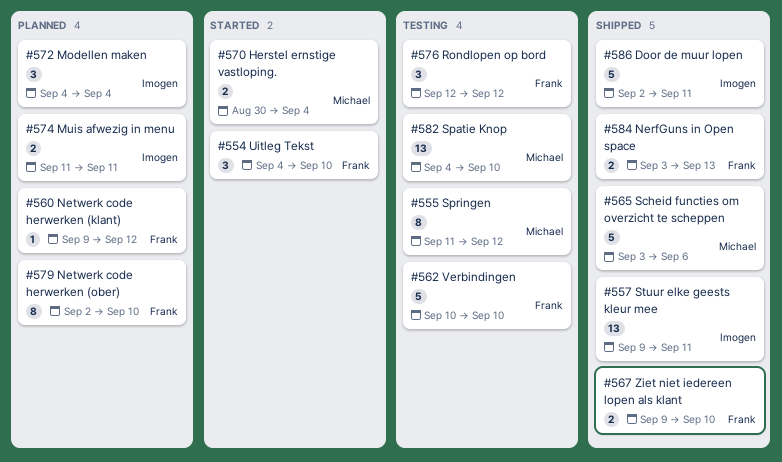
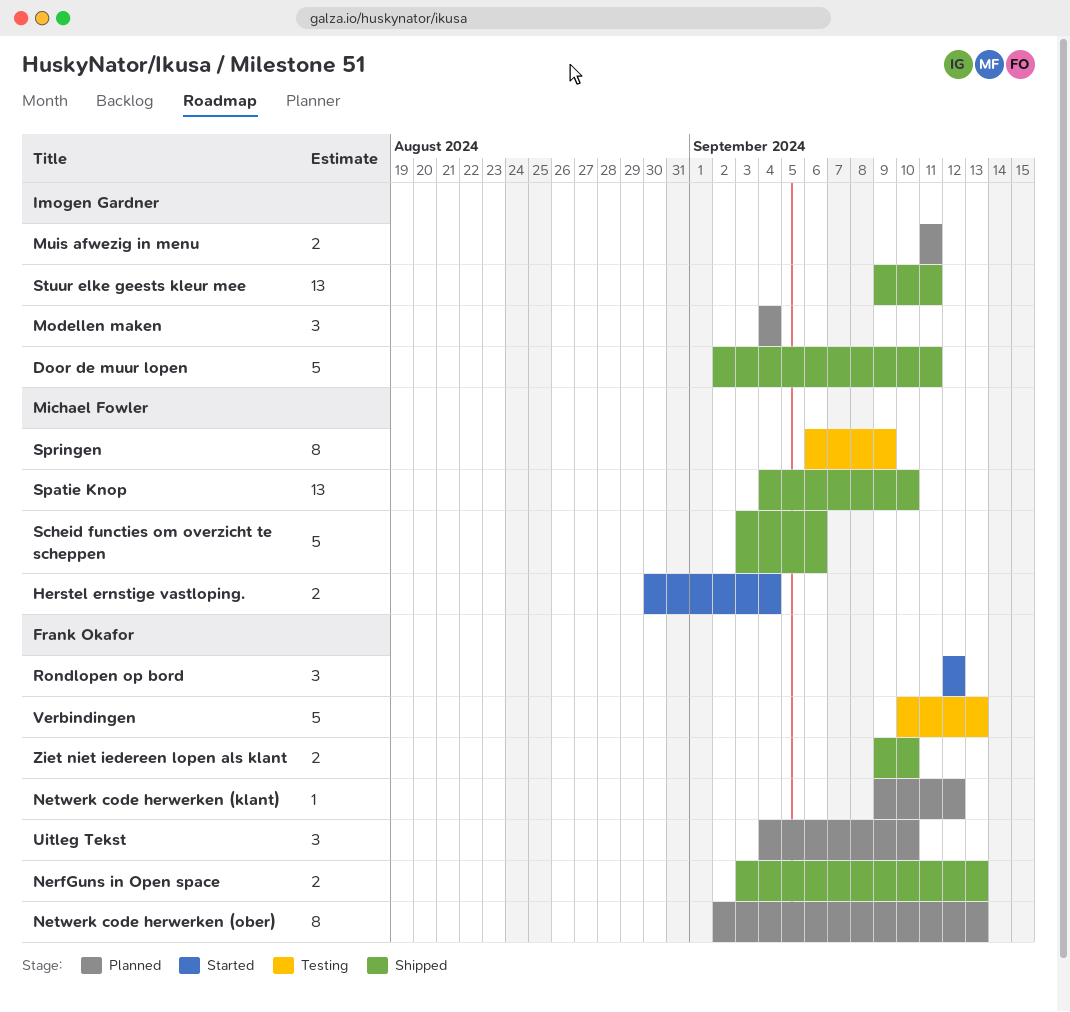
Netwerk code herwerken (ober), due: Sep 10 -> Sep 13
Rondlopen op bord, status: Testing -> Started
Spatie Knop, status: Testing -> Shipped
Springen, start: Sep 11 -> Sep 6
Springen, due: Sep 12 -> Sep 9
Uitleg Tekst, status: Started -> Planned
Verbindingen, due: Sep 10 -> Sep 13

